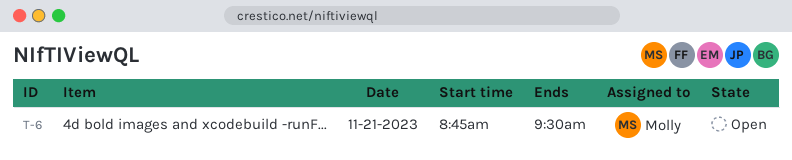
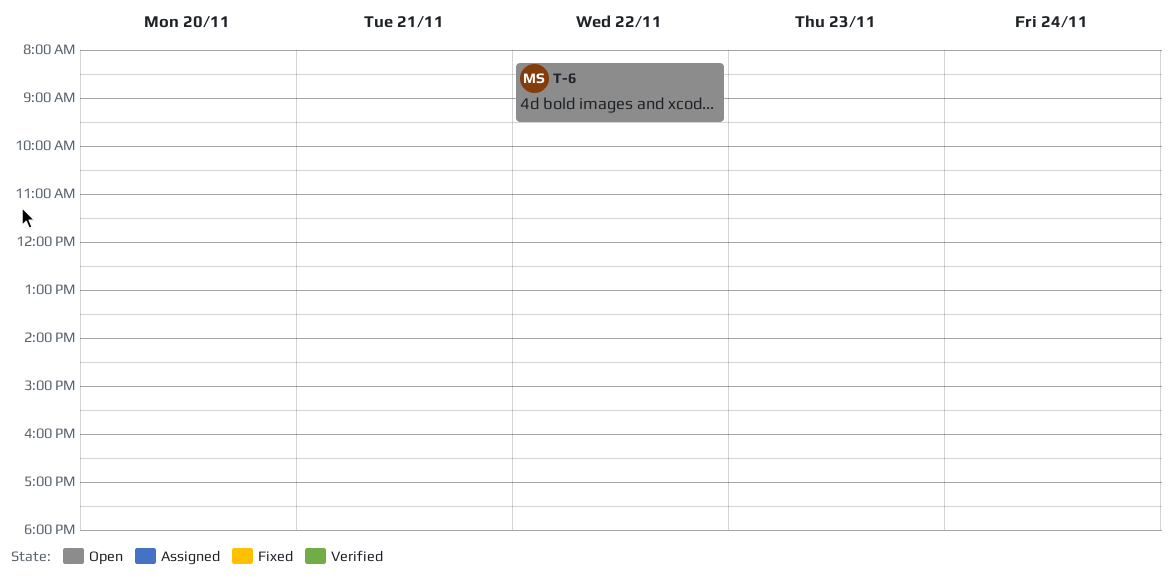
T-6, day: Nov 21 -> Nov 22
T-6, begins: 08:45 -> 08:15

